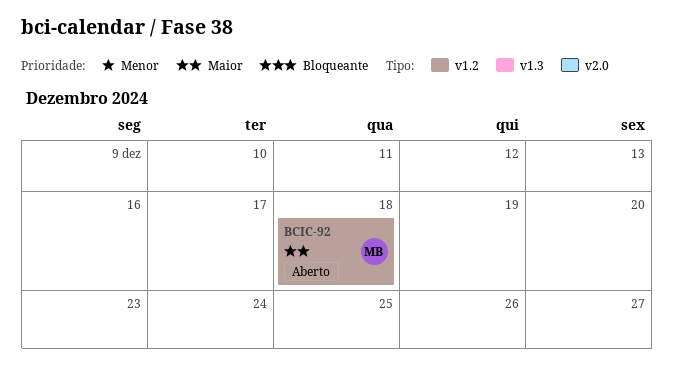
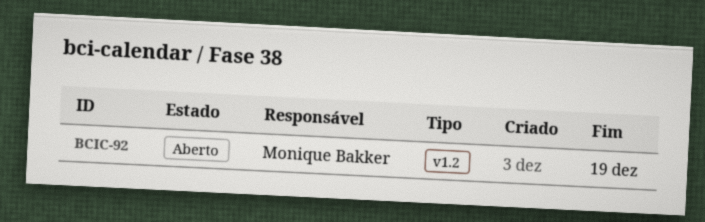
BCIC-92, due: Dec 18 -> Dec 19

